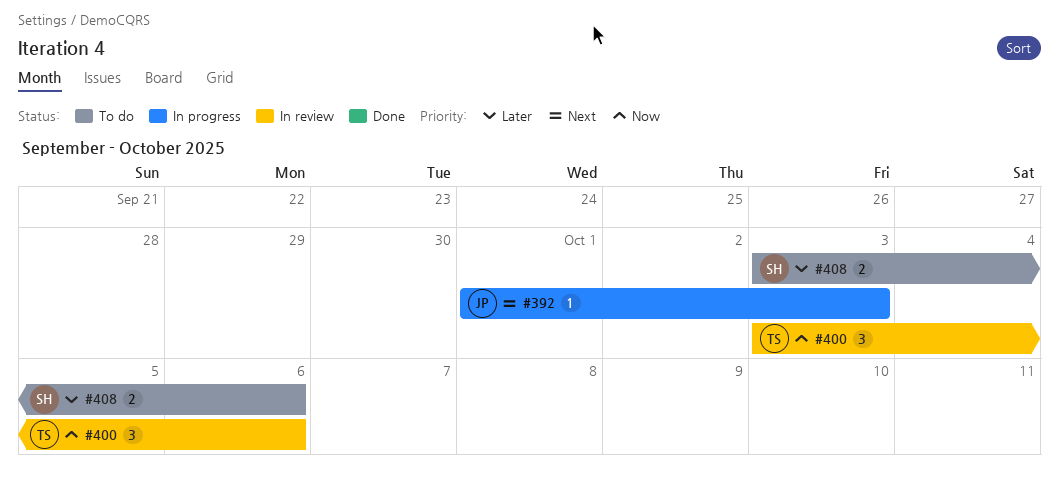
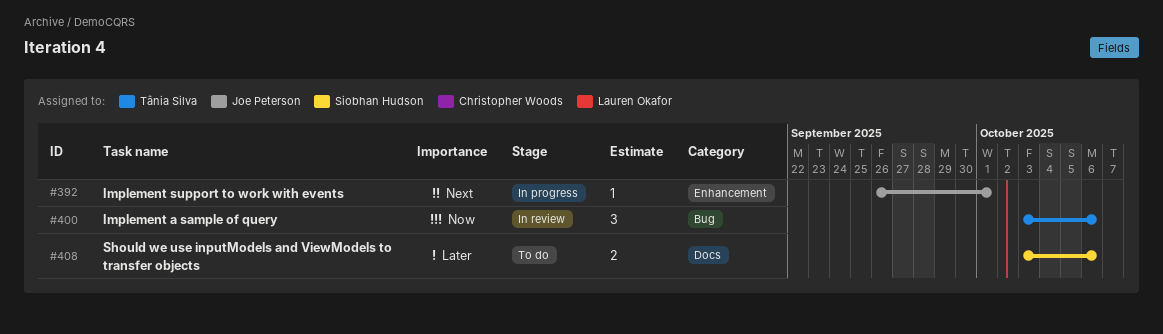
#392, start: Oct 1 -> Sep 26
#392, due: Oct 3 -> Oct 1

